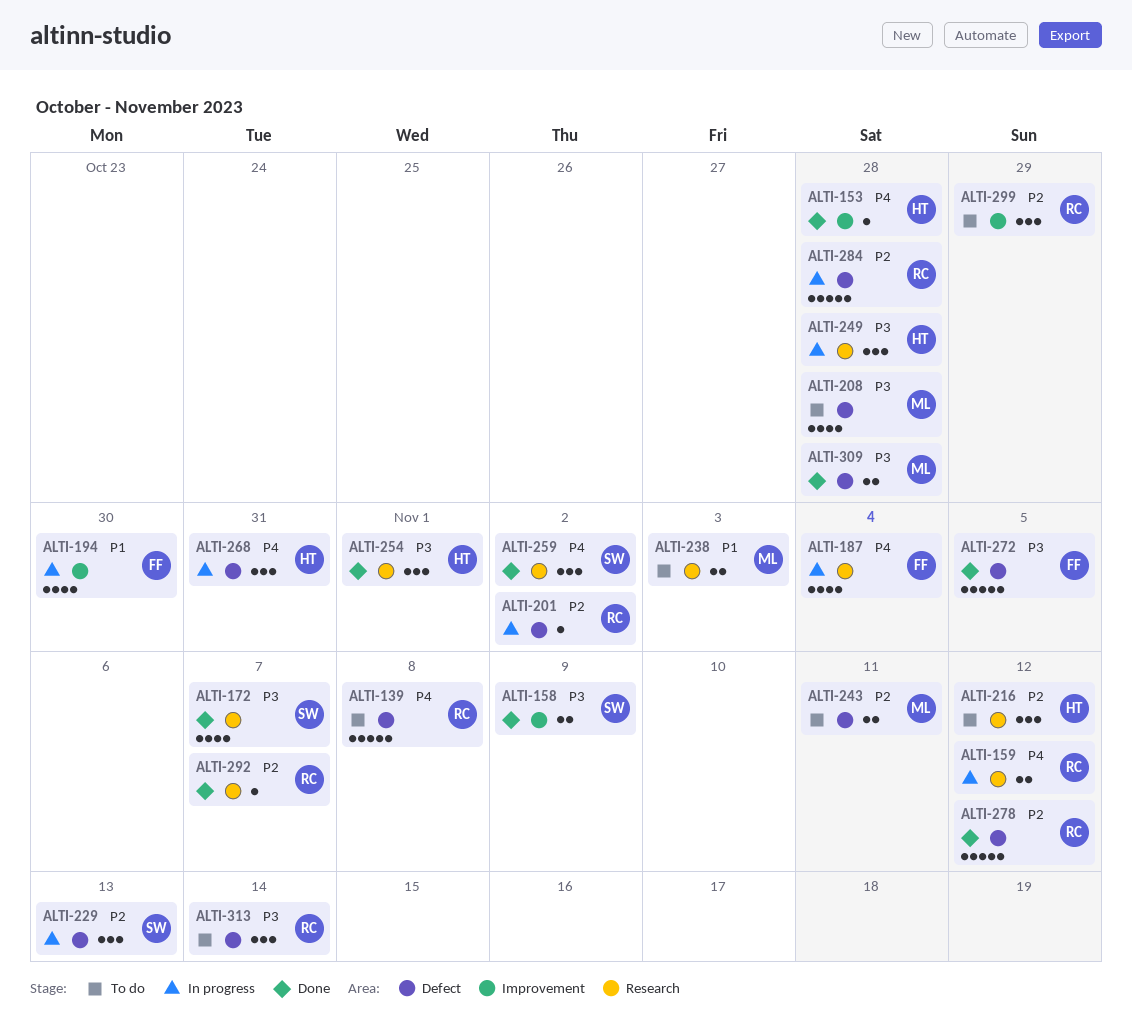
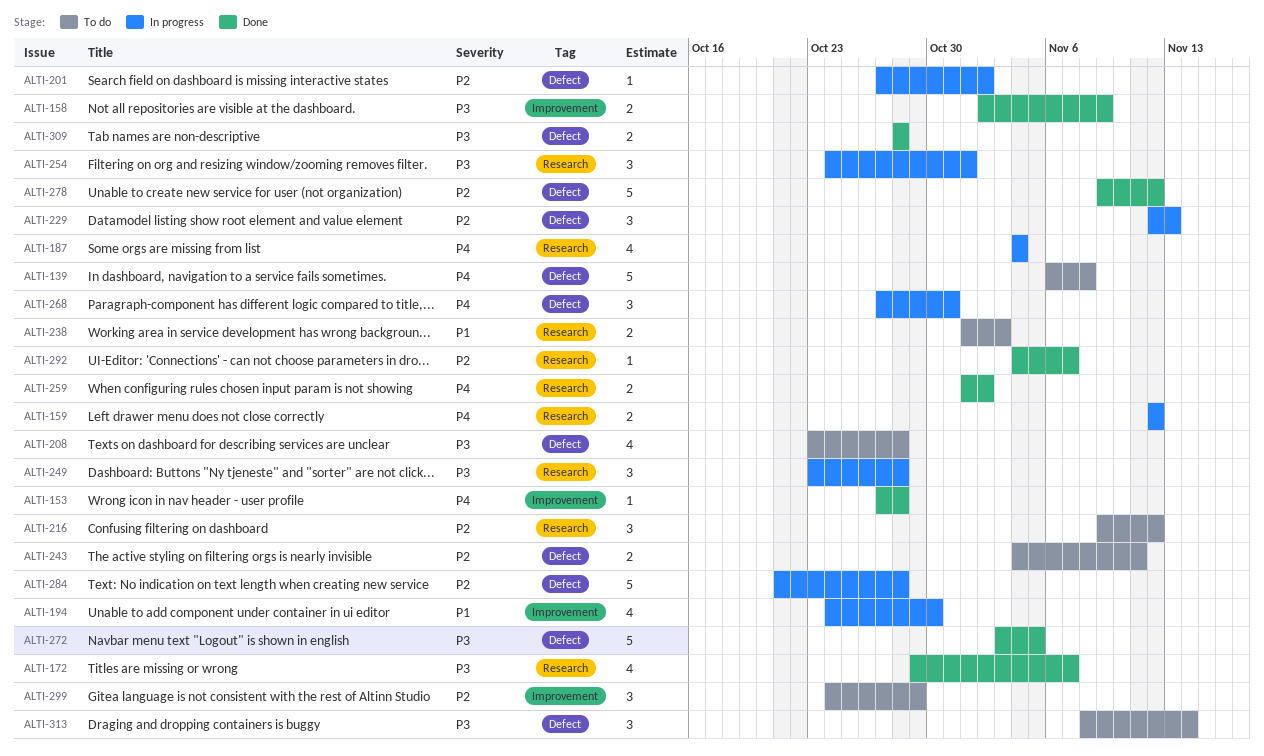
ALTI-254, status: Done -> In progress
ALTI-259, estimate: 3 -> 2

